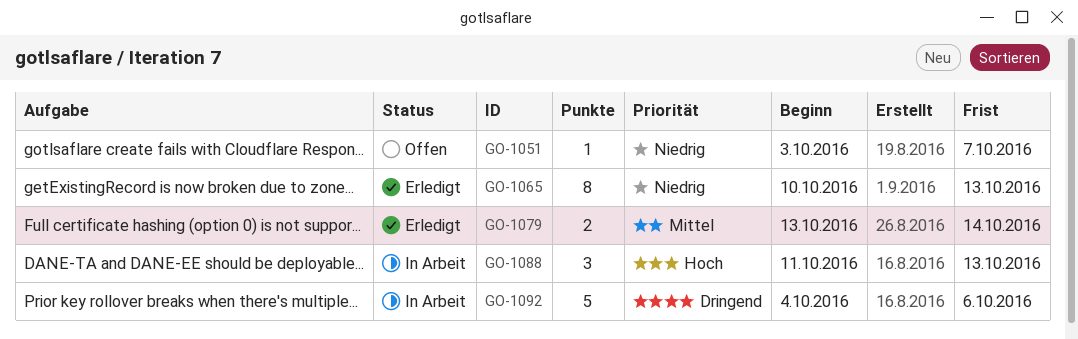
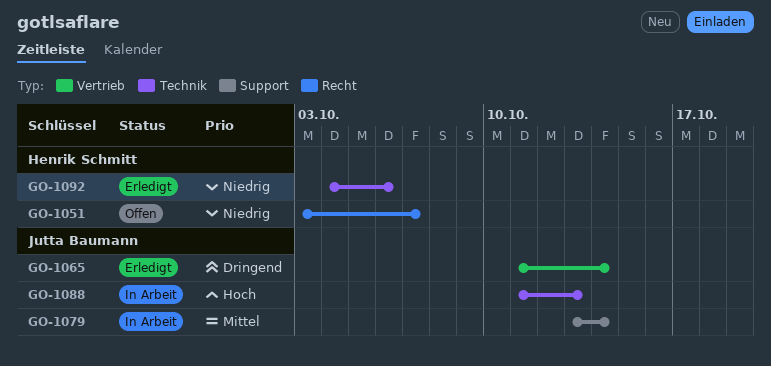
GO-1065, priority: Niedrig -> Dringend
GO-1065, start: Oct 10 -> Oct 11
GO-1065, due: Oct 13 -> Oct 14
GO-1079, status: Erledigt -> In Arbeit
GO-1092, status: In Arbeit -> Erledigt
GO-1092, priority: Dringend -> Niedrig

